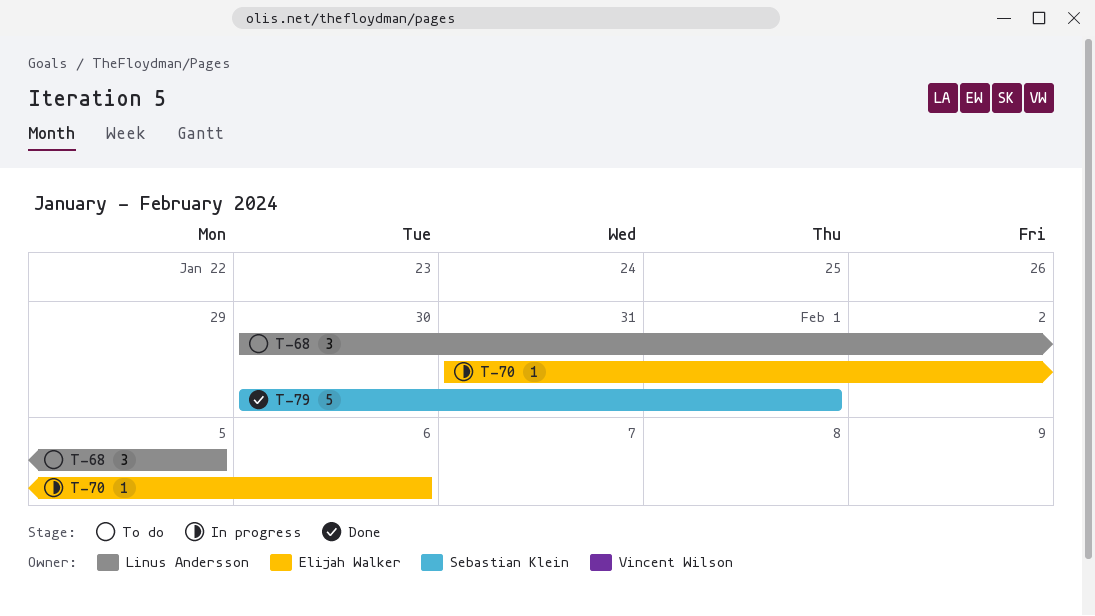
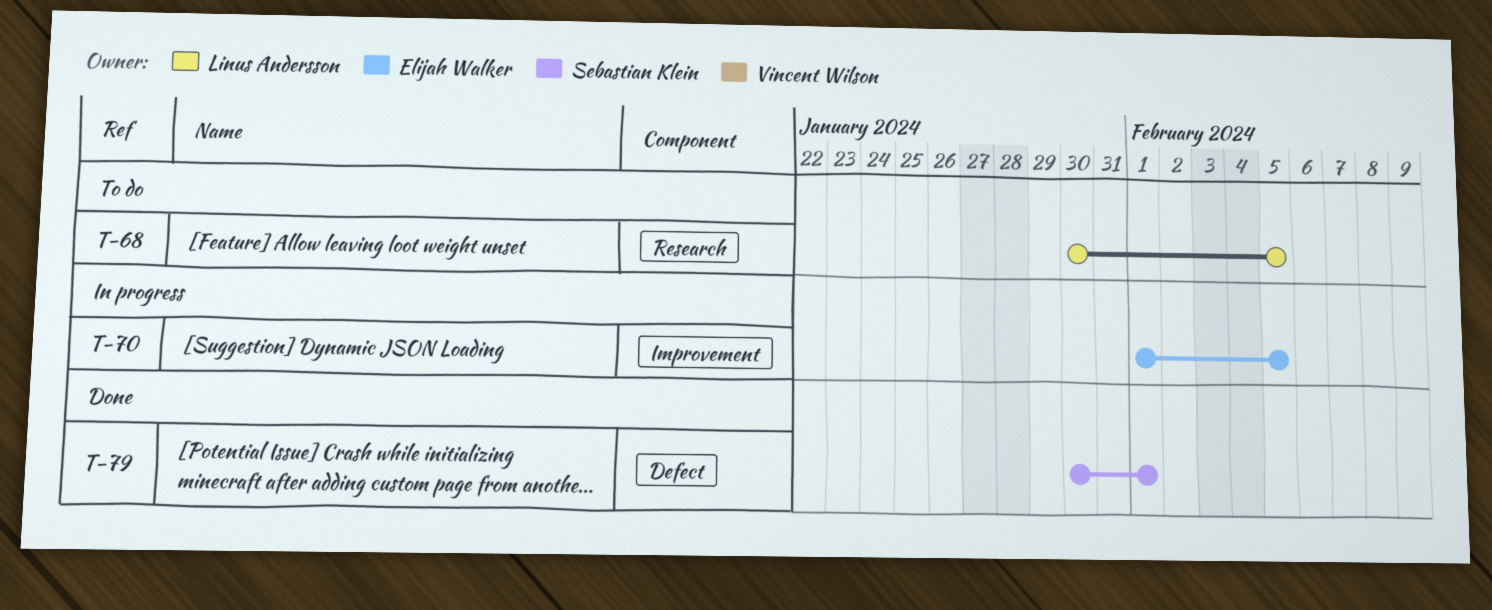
T-70, start: Jan 31 -> Feb 1
T-70, due: Feb 6 -> Feb 5

